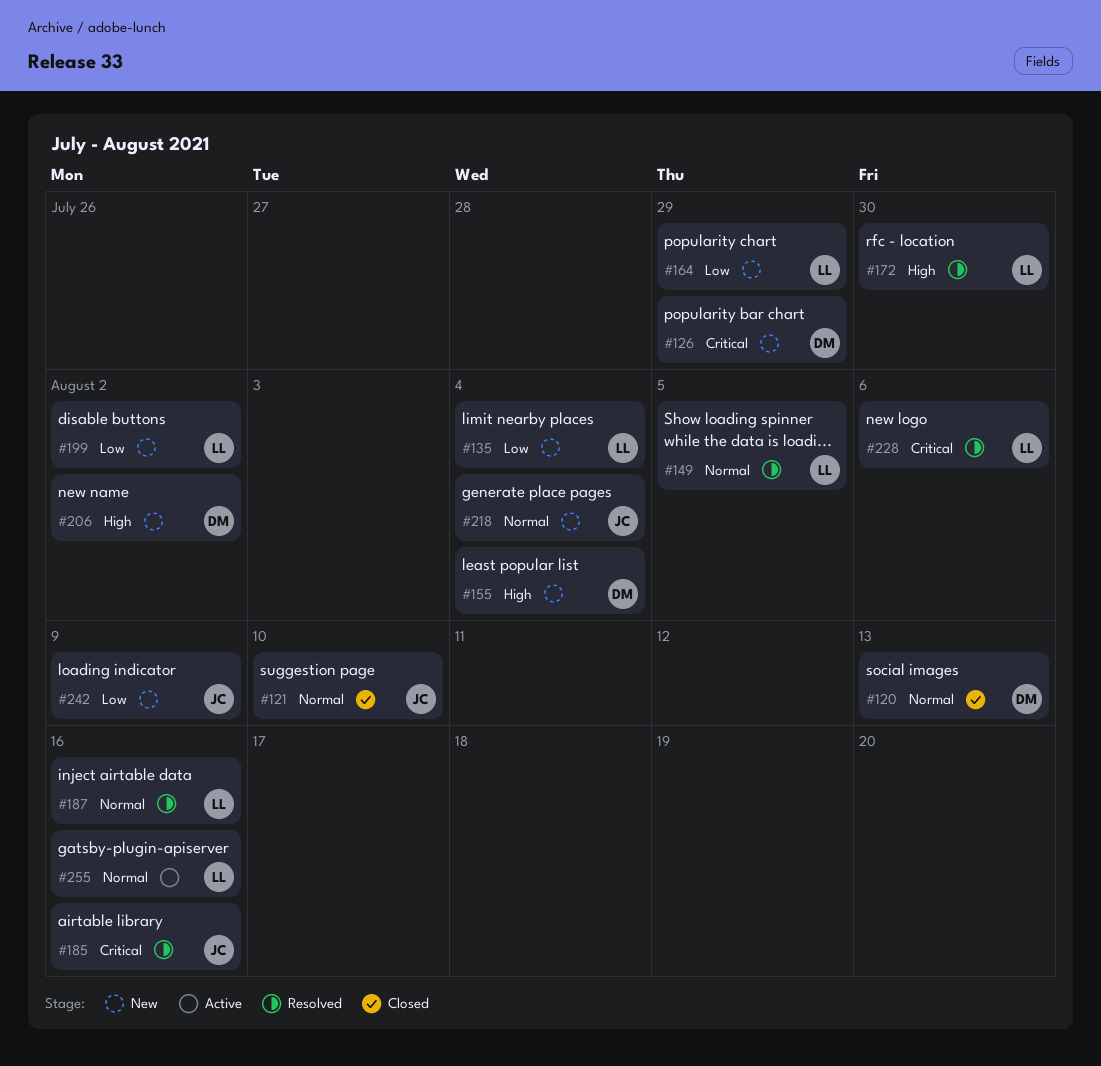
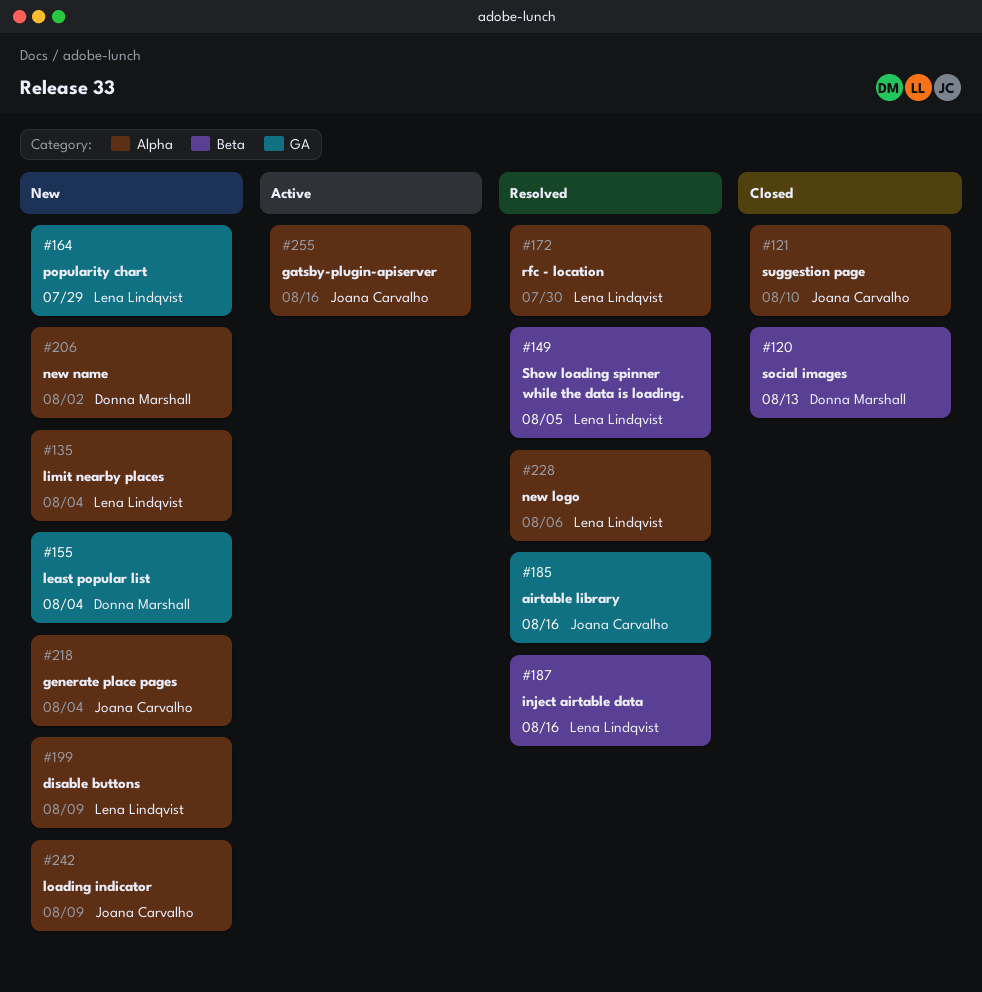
#126: present -> none
#199, due: Aug 2 -> Aug 9
#255, owner: Lena Lindqvist -> Joana Carvalho

